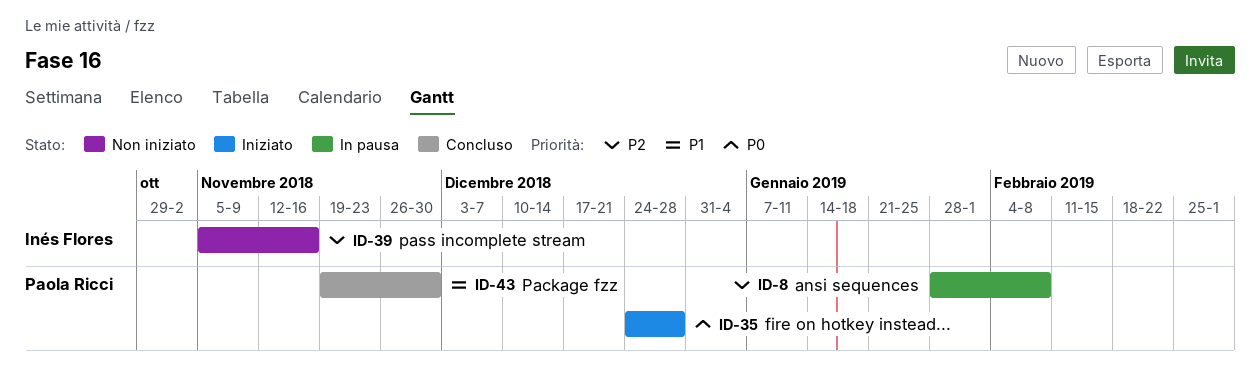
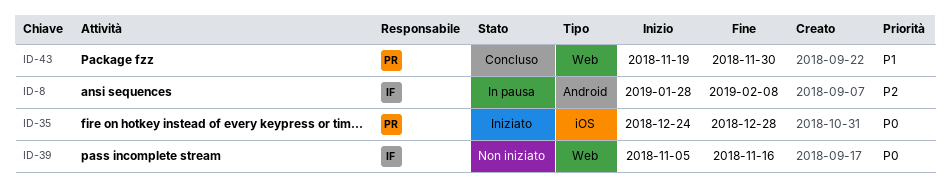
ID-8, owner: Paola Ricci -> Inés Flores
ID-39, priority: P2 -> P0

